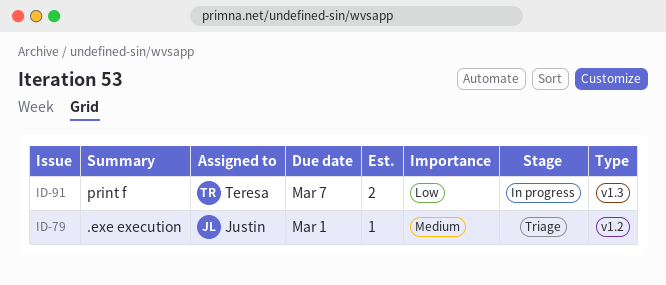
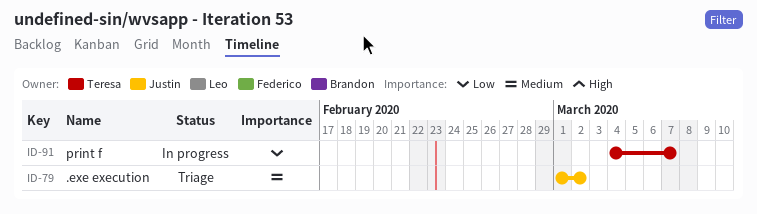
ID-79, due: Mar 1 -> Mar 2

